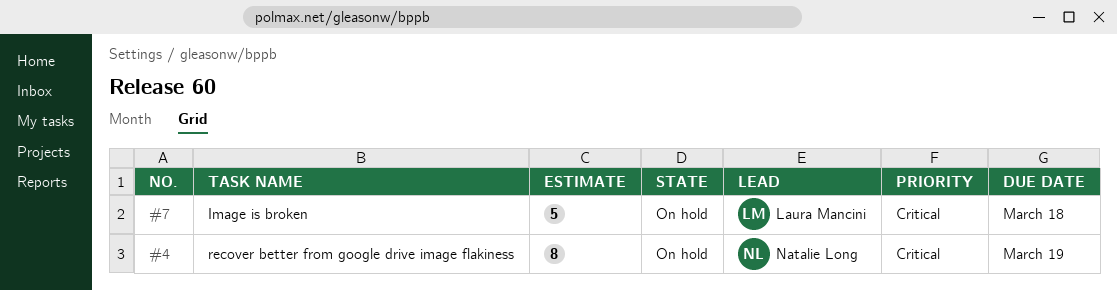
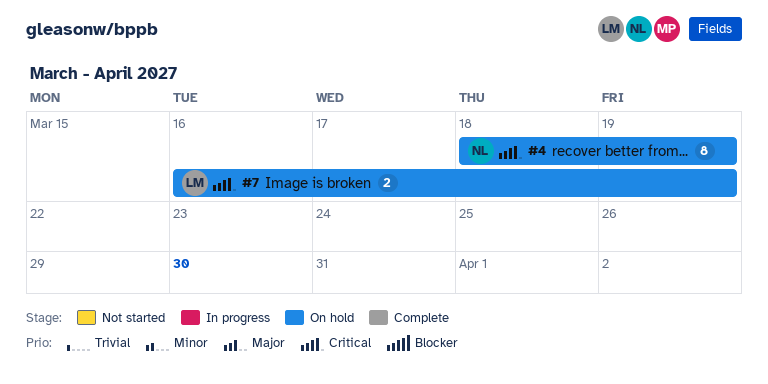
#7, estimate: 5 -> 2
#7, due: Mar 18 -> Mar 19

